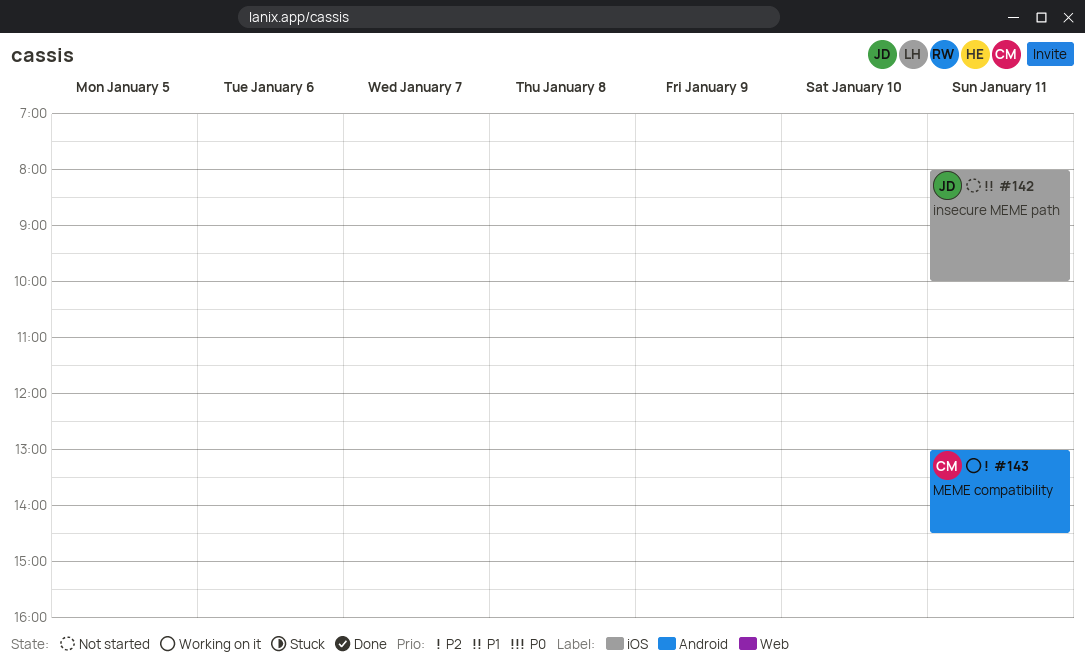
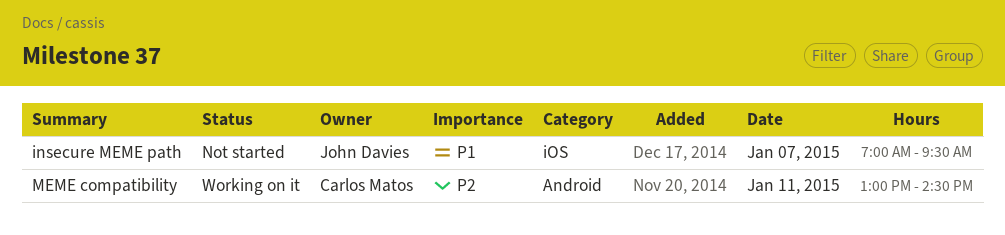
insecure MEME path, day: Jan 11 -> Jan 7
insecure MEME path, begins: 08:00 -> 07:00
insecure MEME path, ends: 10:00 -> 09:30

